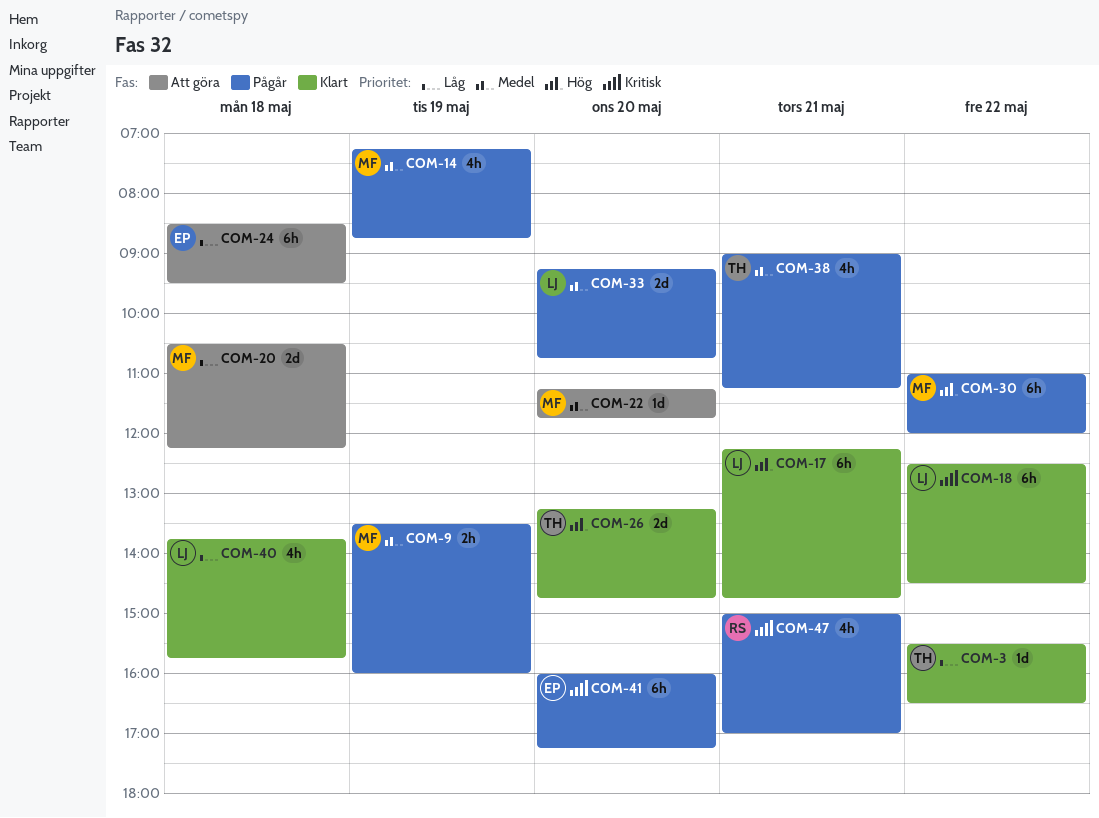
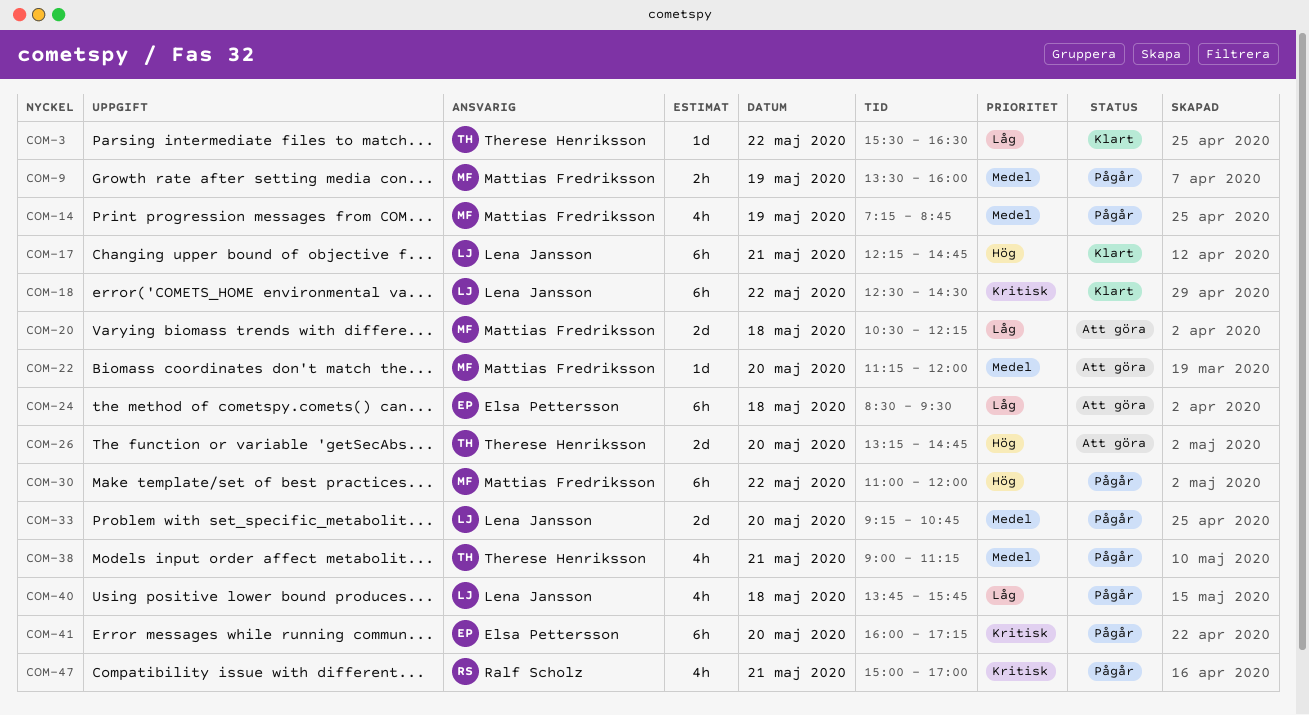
COM-22, ends: 11:45 -> 12:00
COM-26, status: Klart -> Att göra
COM-40, status: Klart -> Pågår

